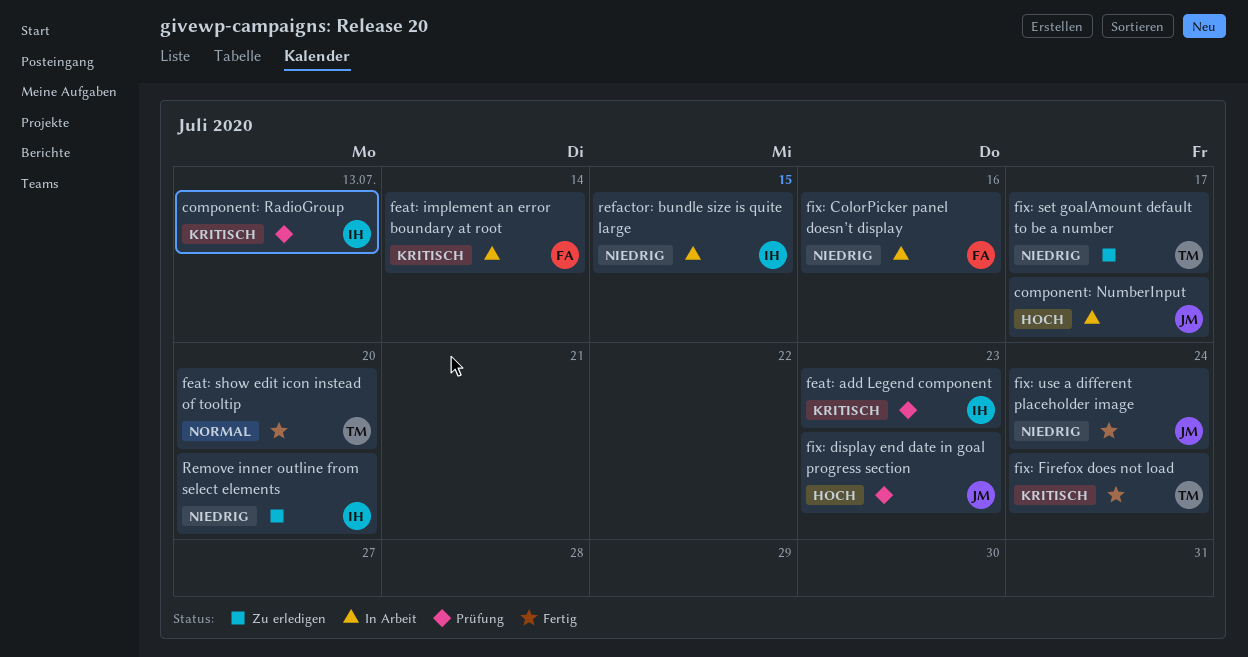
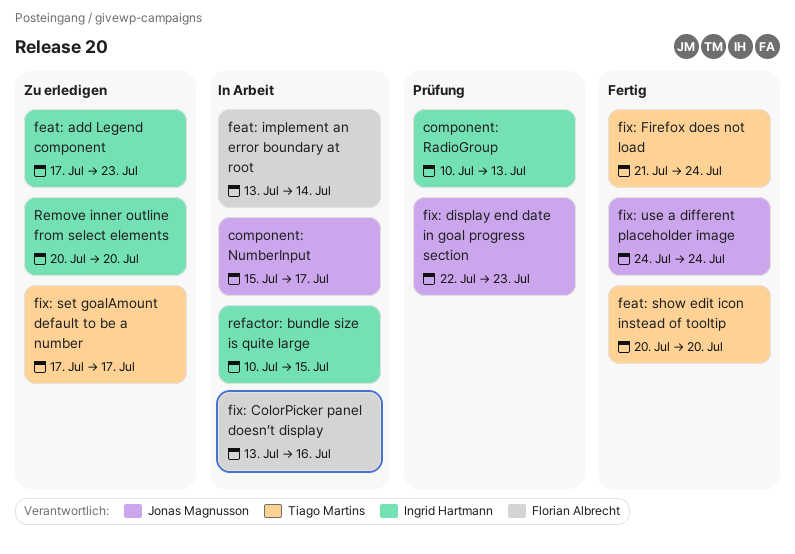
feat: add Legend component, status: Prüfung -> Zu erledigen

